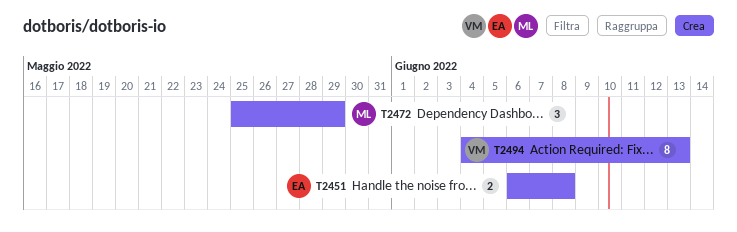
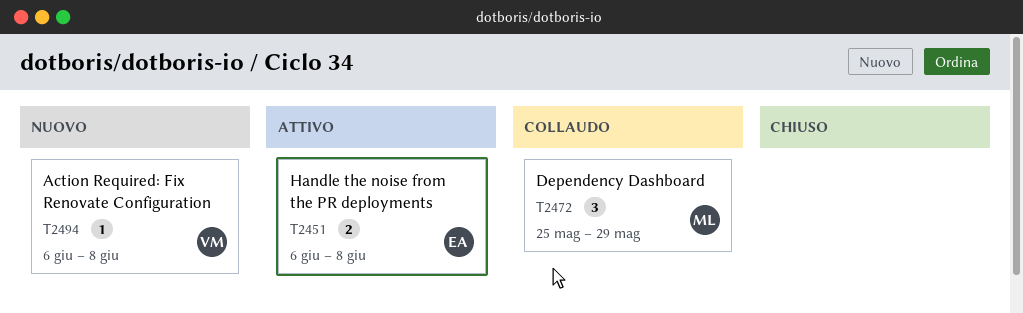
T2494, estimate: 8 -> 1
T2494, start: Jun 4 -> Jun 6
T2494, due: Jun 13 -> Jun 8

